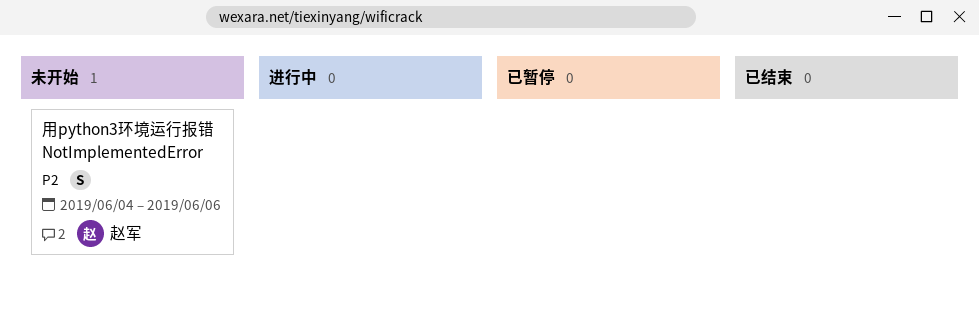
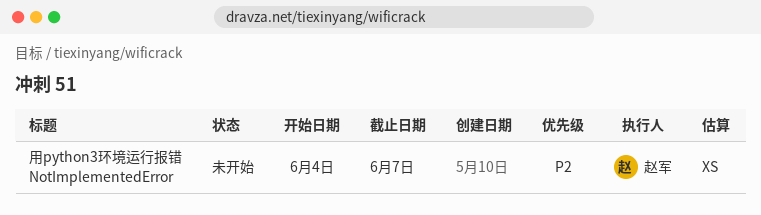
用python3环境运行报错 NotImplementedError, estimate: S -> XS
用python3环境运行报错 NotImplementedError, due: Jun 6 -> Jun 7

